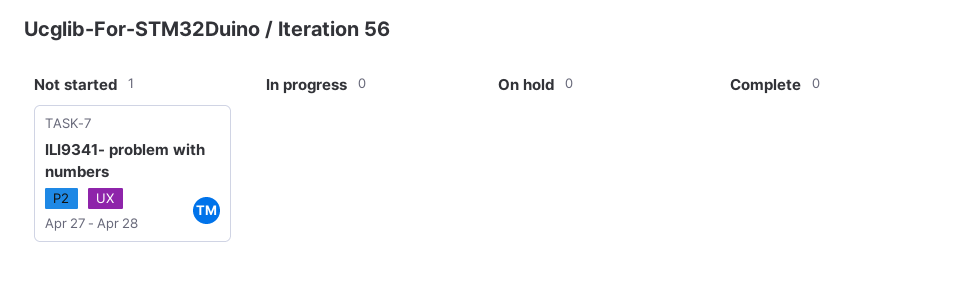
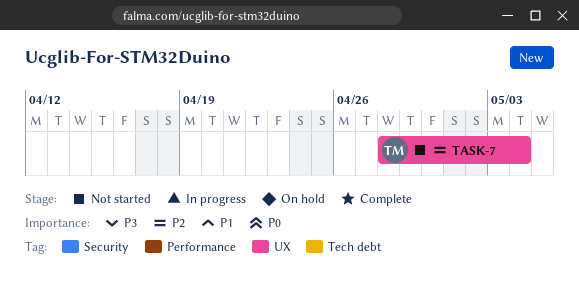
TASK-7, start: Apr 27 -> Apr 28
TASK-7, due: Apr 28 -> May 4

